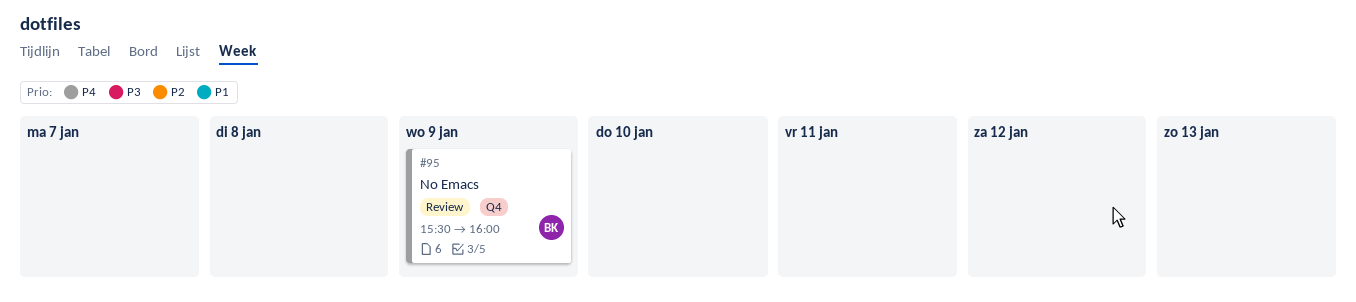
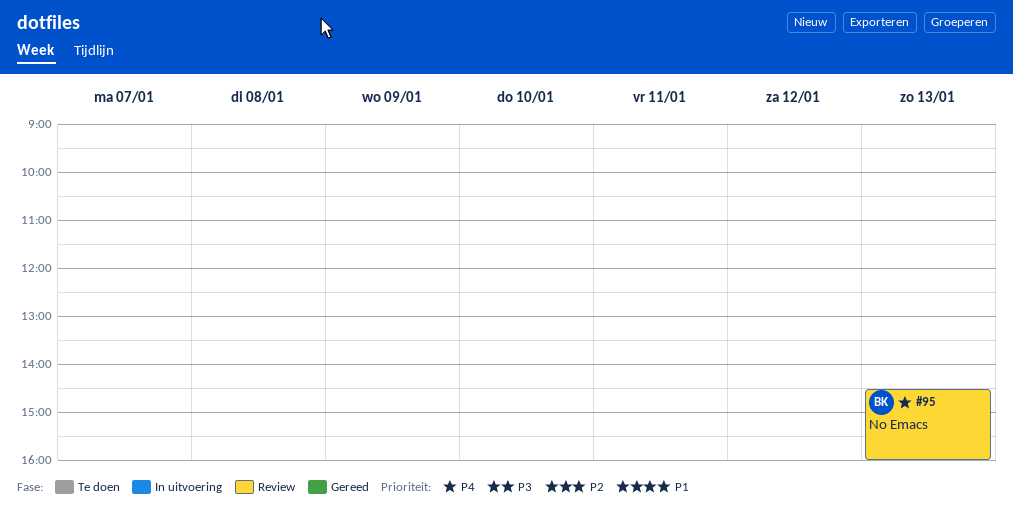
#95, day: Jan 9 -> Jan 13
#95, begins: 15:30 -> 14:30

